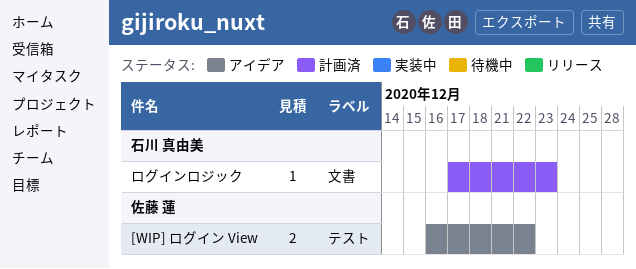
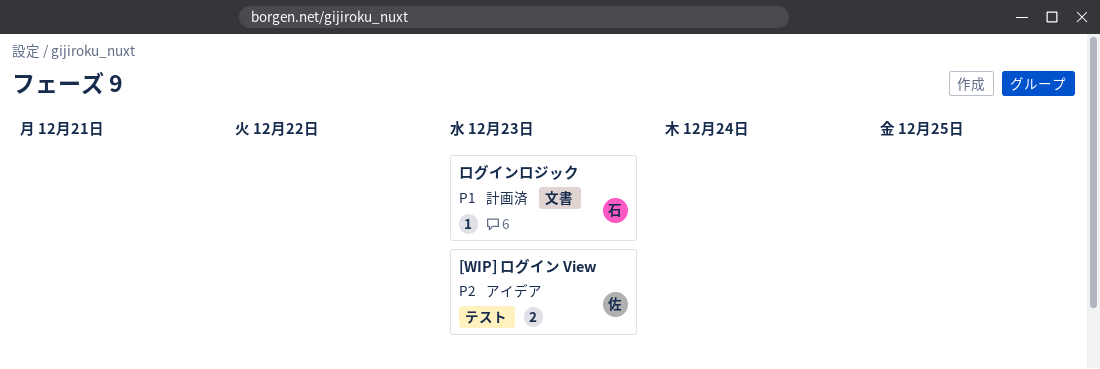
[WIP] ログイン View, due: Dec 22 -> Dec 23

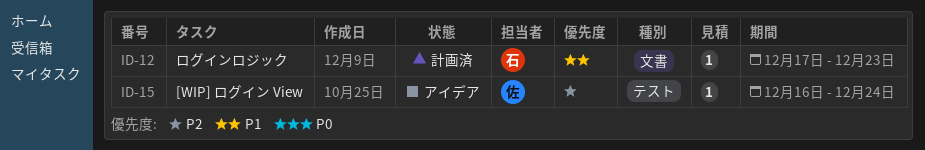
[WIP] ログイン View, estimate: 2 -> 1
[WIP] ログイン View, due: Dec 23 -> Dec 24

